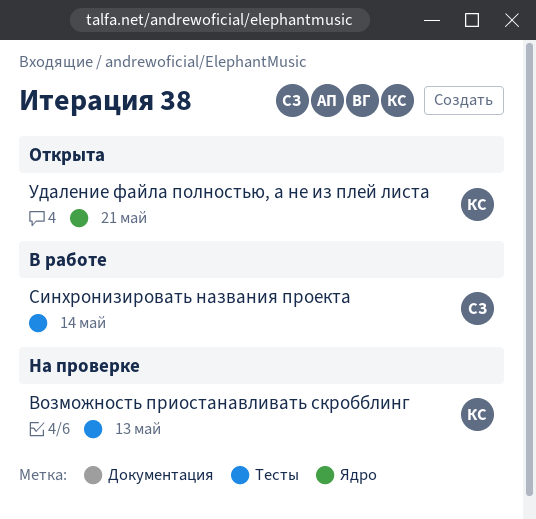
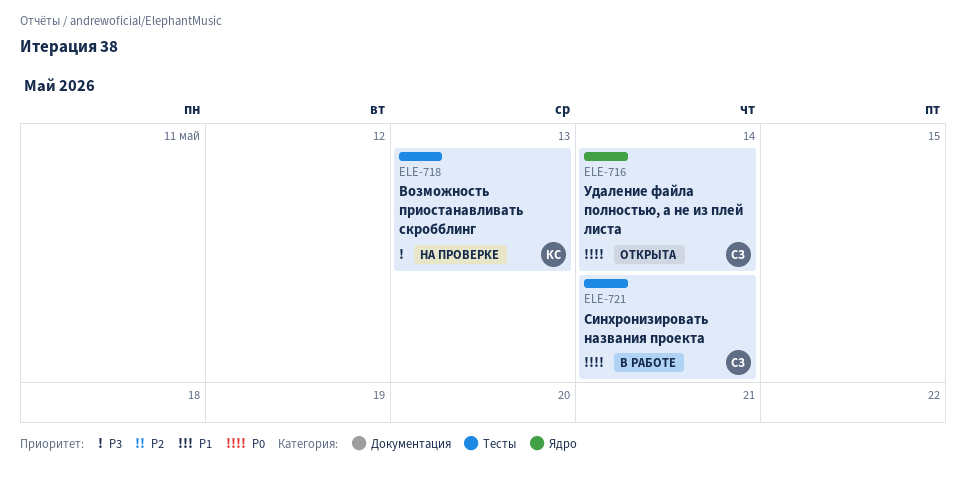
Удаление файла полностью, а не из плей листа, owner: КС -> СЗ
Удаление файла полностью, а не из плей листа, due: May 21 -> May 14

